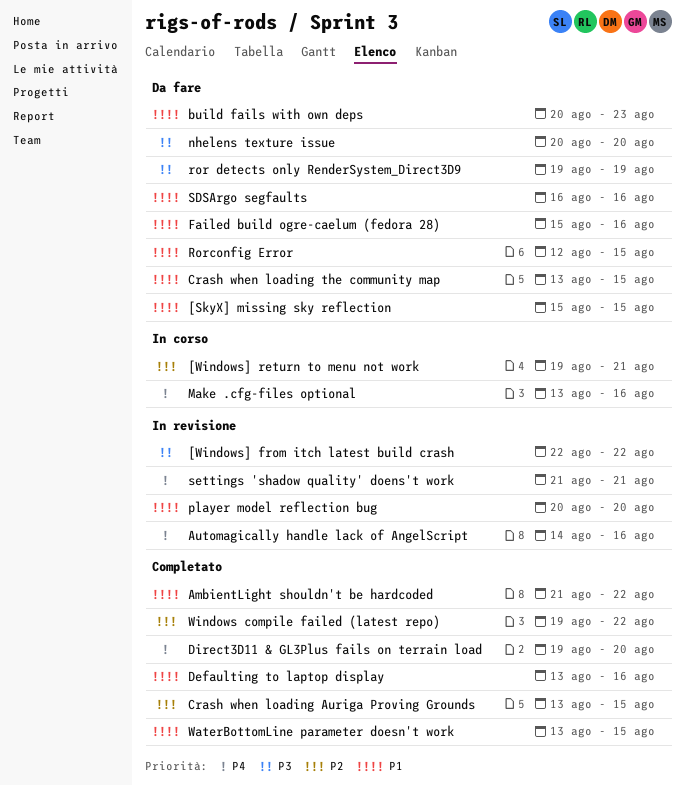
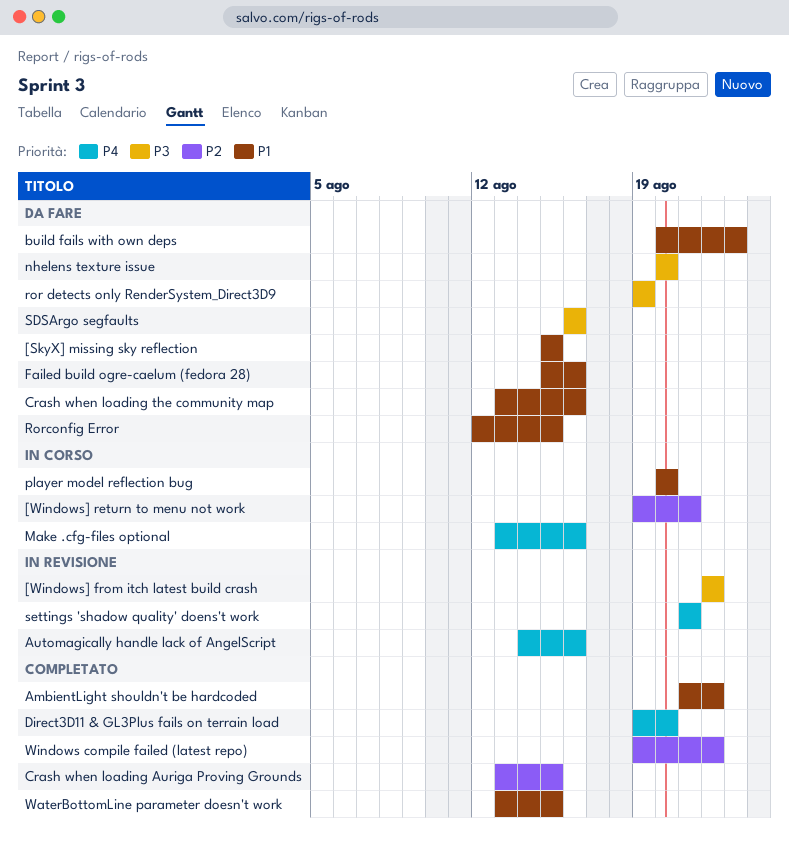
Crash when loading the community map, due: Aug 15 -> Aug 16
Defaulting to laptop display: present -> none
player model reflection bug, status: In revisione -> In corso
SDSArgo segfaults, priority: P1 -> P3

